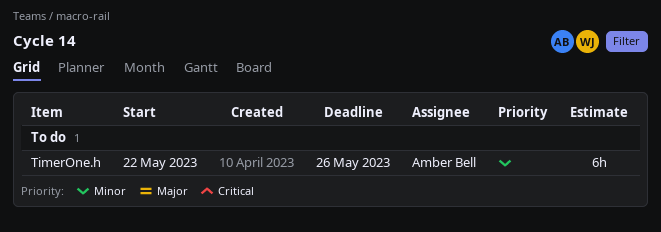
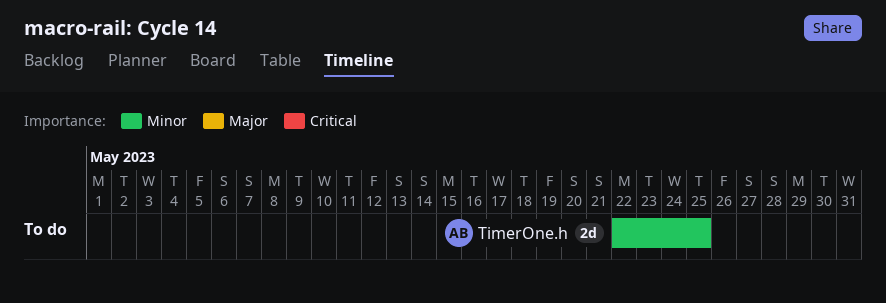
TimerOne.h, estimate: 6h -> 2d
TimerOne.h, due: May 26 -> May 25

